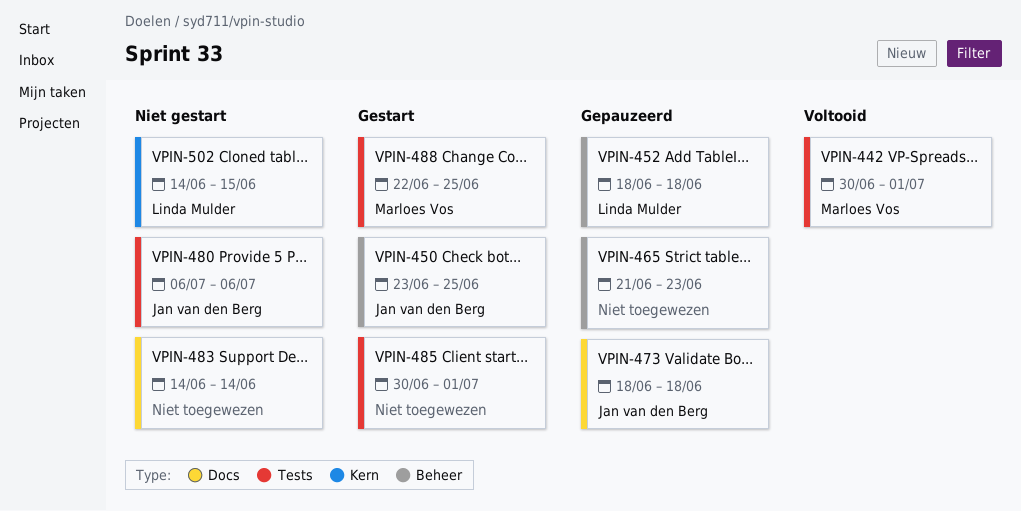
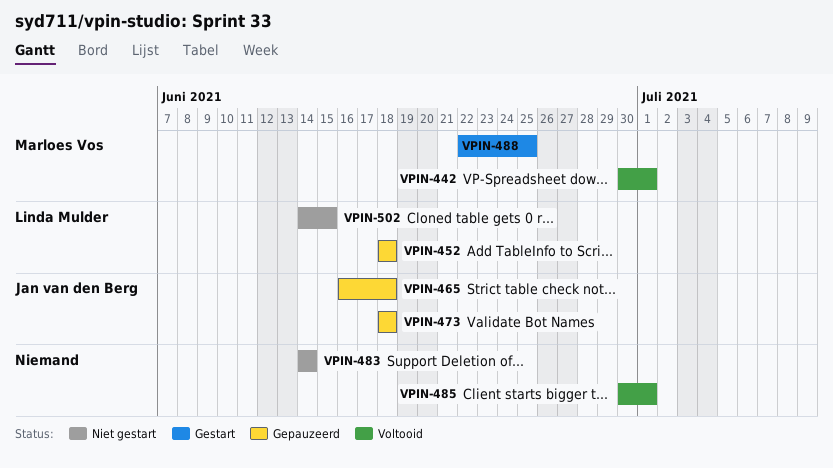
VPIN-450: present -> none
VPIN-465, owner: none -> Jan van den Berg
VPIN-465, start: Jun 21 -> Jun 16
VPIN-465, due: Jun 23 -> Jun 18
VPIN-480: present -> none
VPIN-485, status: Gestart -> Voltooid

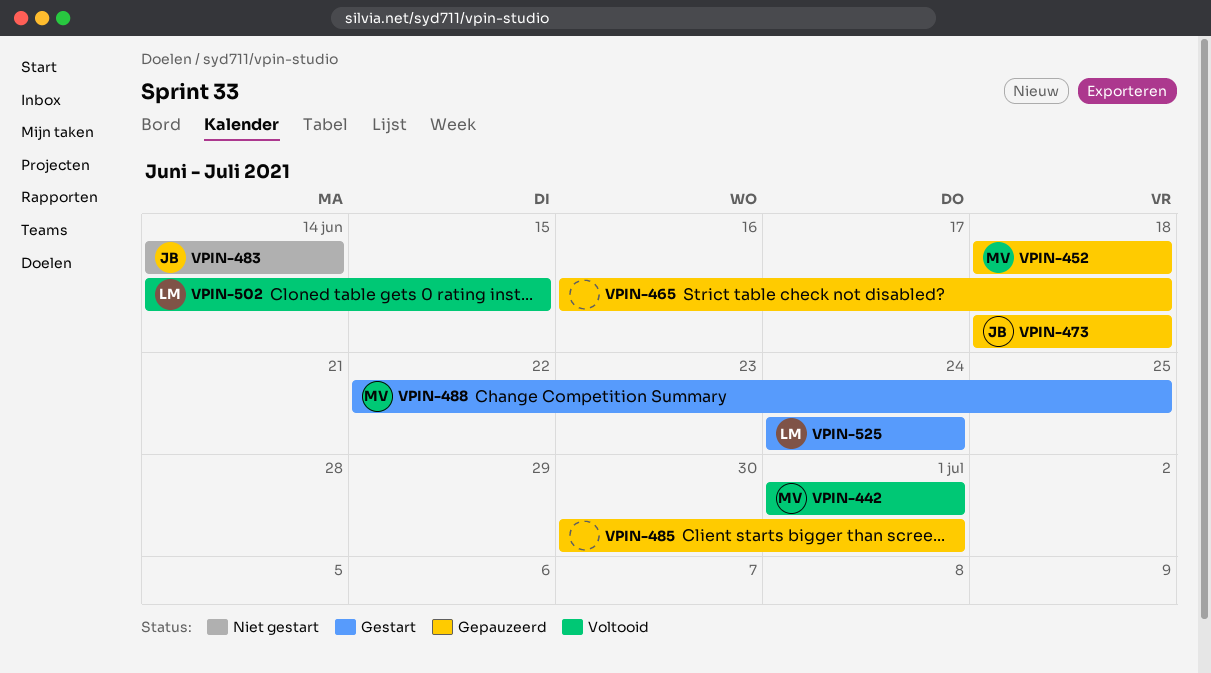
VPIN-442, start: Jun 30 -> Jul 1
VPIN-452, owner: Linda Mulder -> Marloes Vos
VPIN-465, owner: Jan van den Berg -> none
VPIN-483, owner: none -> Jan van den Berg
VPIN-485, status: Voltooid -> Gepauzeerd
VPIN-502, status: Niet gestart -> Voltooid
VPIN-525: none -> present

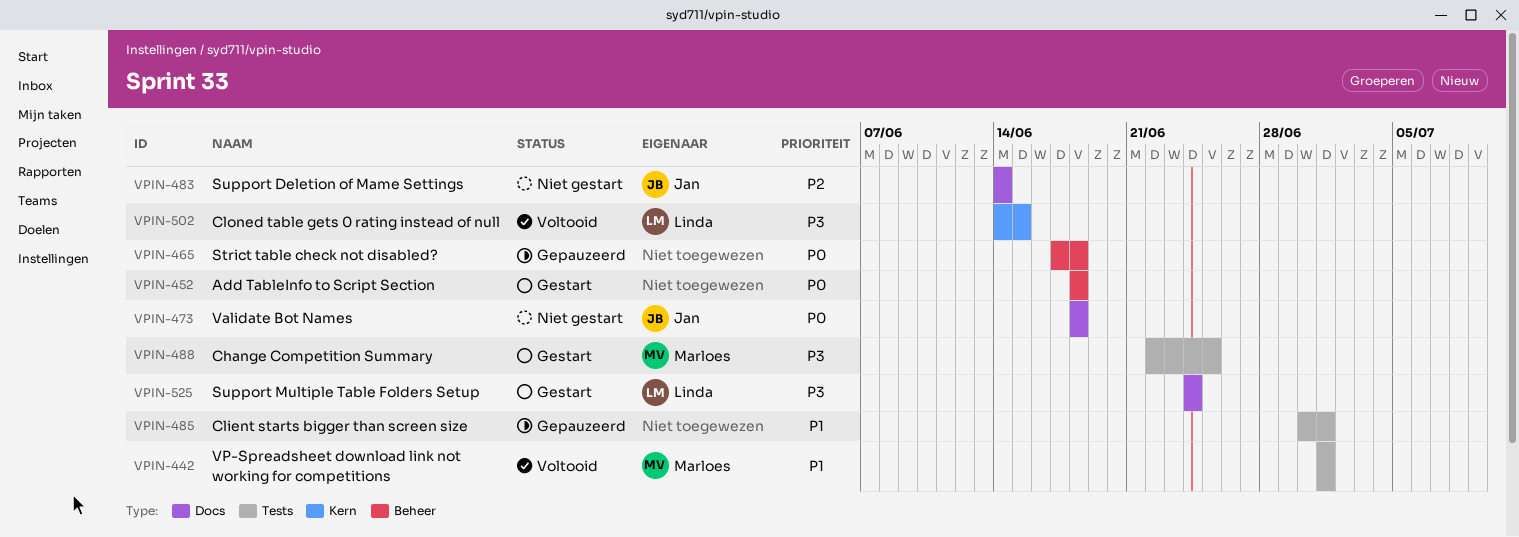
VPIN-452, status: Gepauzeerd -> Gestart
VPIN-452, owner: Marloes -> none
VPIN-465, start: Jun 16 -> Jun 17
VPIN-473, status: Gepauzeerd -> Niet gestart

